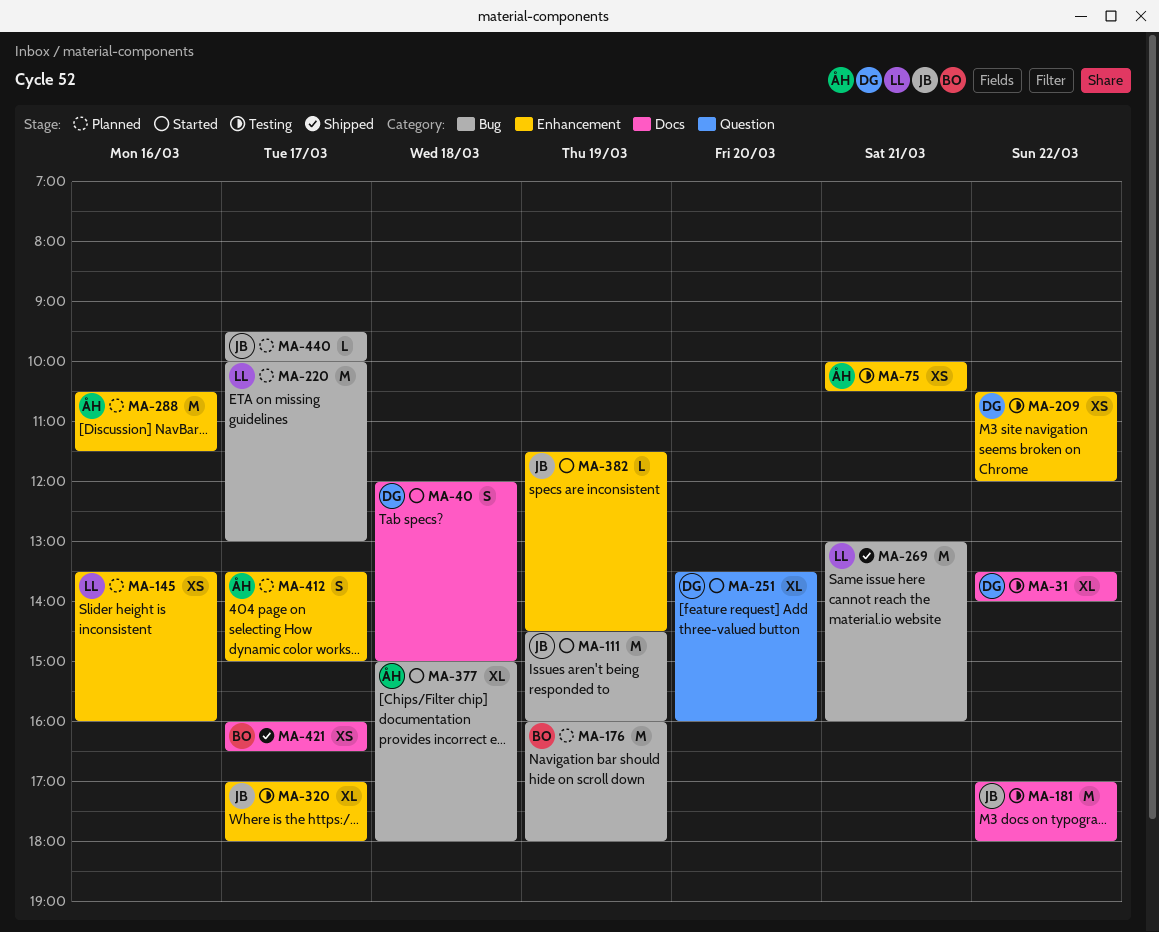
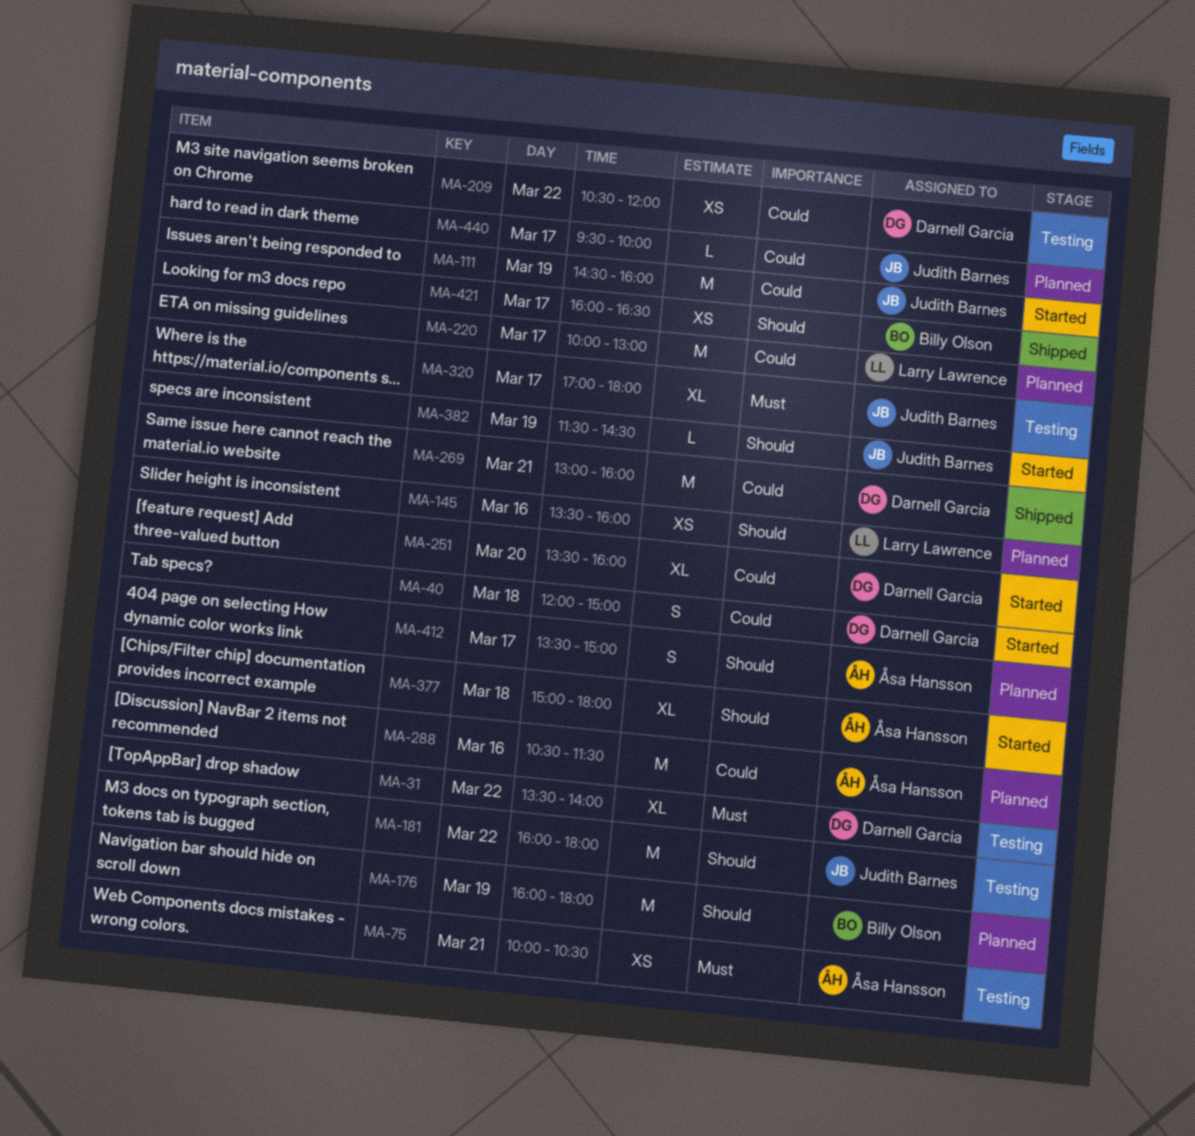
MA-181, begins: 17:00 -> 16:00
MA-269, owner: Larry Lawrence -> Darnell Garcia

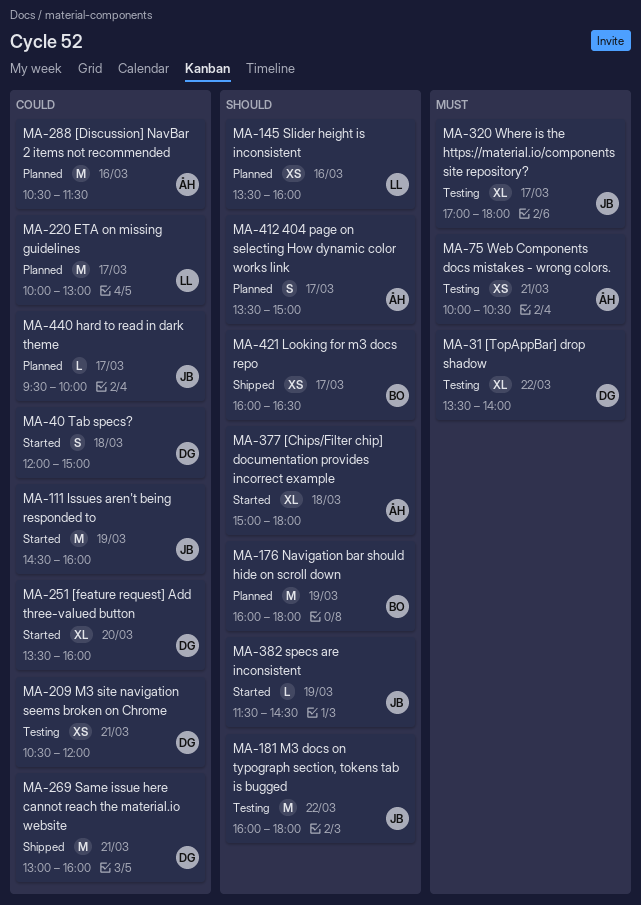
MA-209, day: Mar 22 -> Mar 21

